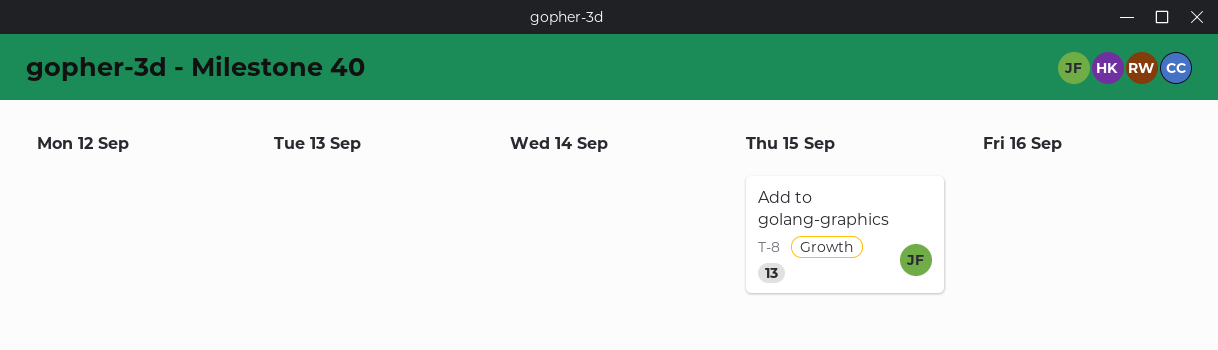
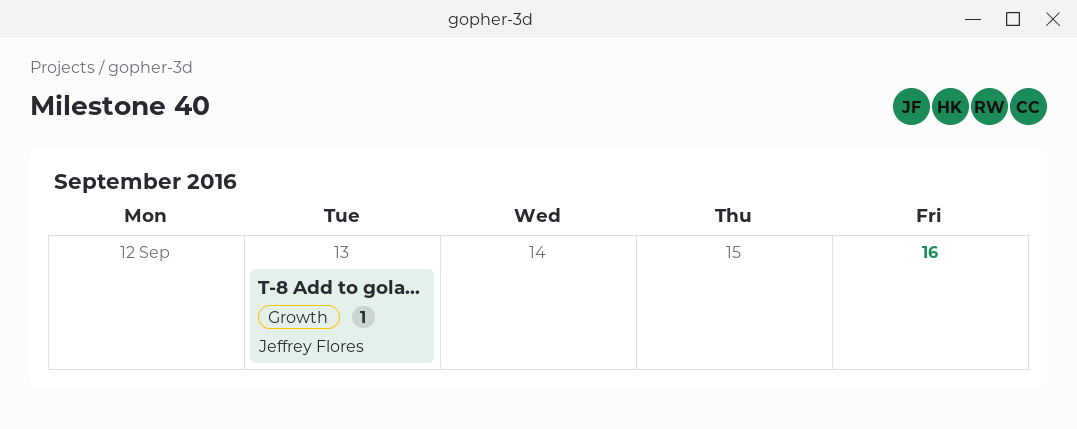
T-8, estimate: 13 -> 1
T-8, due: Sep 15 -> Sep 13

